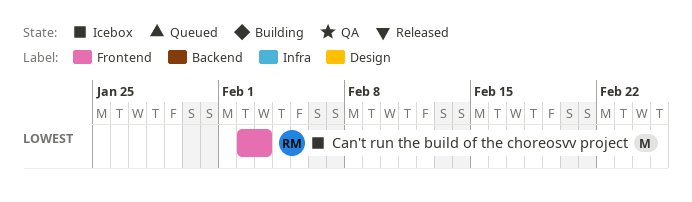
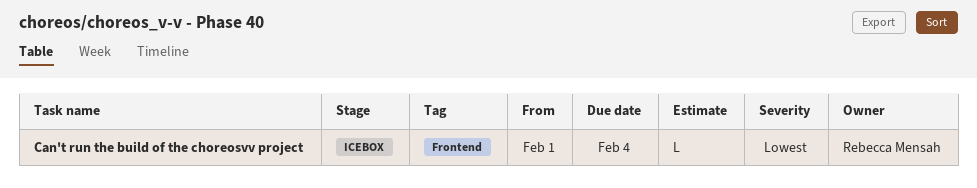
Can't run the build of the choreosvv project, estimate: M -> L
Can't run the build of the choreosvv project, start: Feb 2 -> Feb 1
Can't run the build of the choreosvv project, due: Feb 3 -> Feb 4

